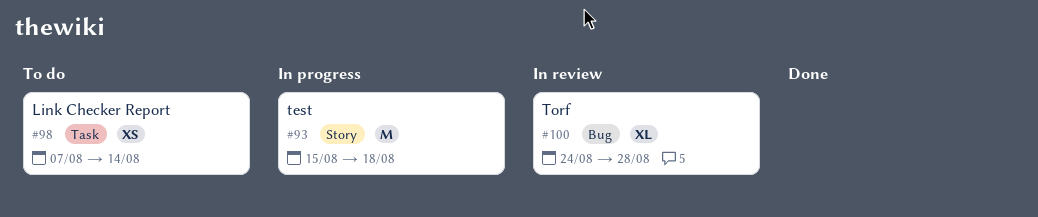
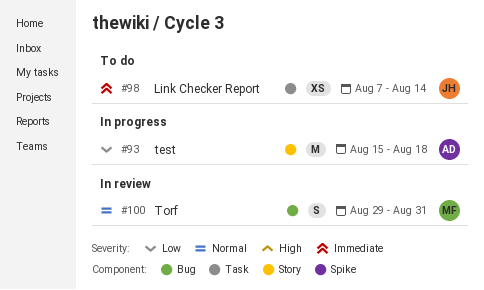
#100, estimate: XL -> S
#100, start: Aug 24 -> Aug 29
#100, due: Aug 28 -> Aug 31

